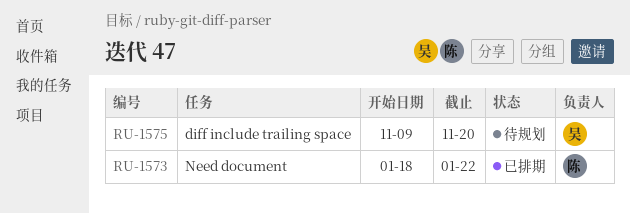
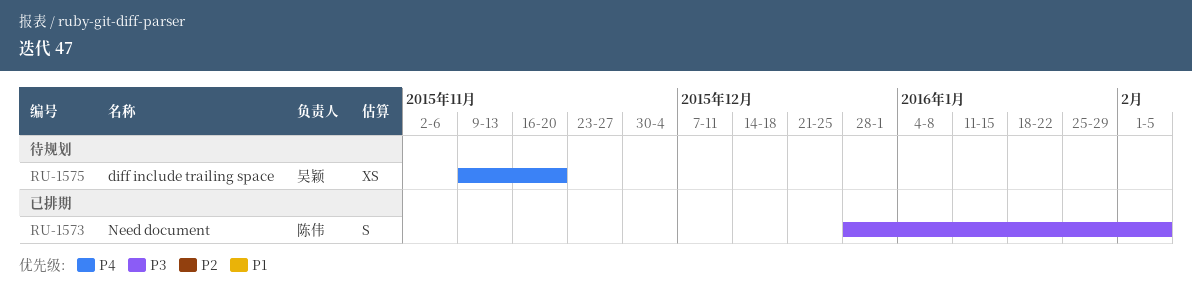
RU-1573, start: Jan 18 -> Dec 28
RU-1573, due: Jan 22 -> Feb 5

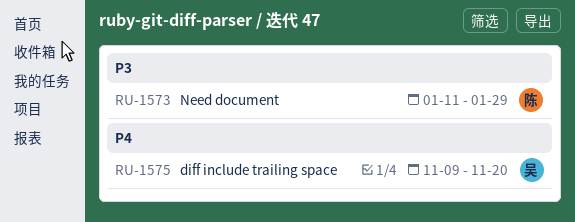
RU-1573, start: Dec 28 -> Jan 11
RU-1573, due: Feb 5 -> Jan 29

